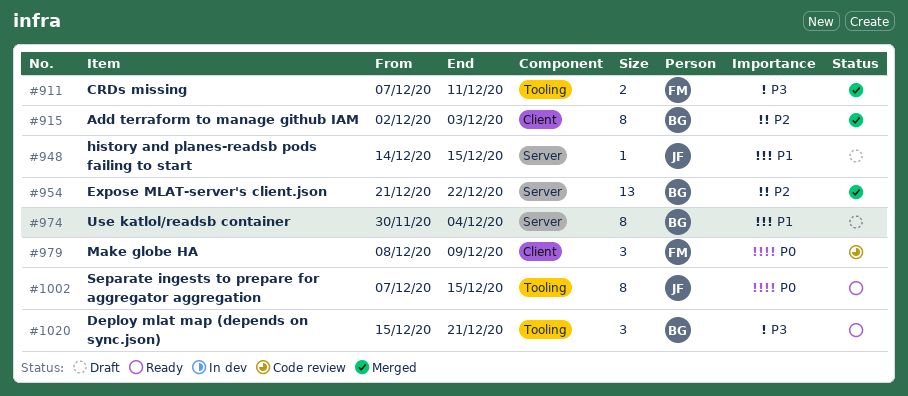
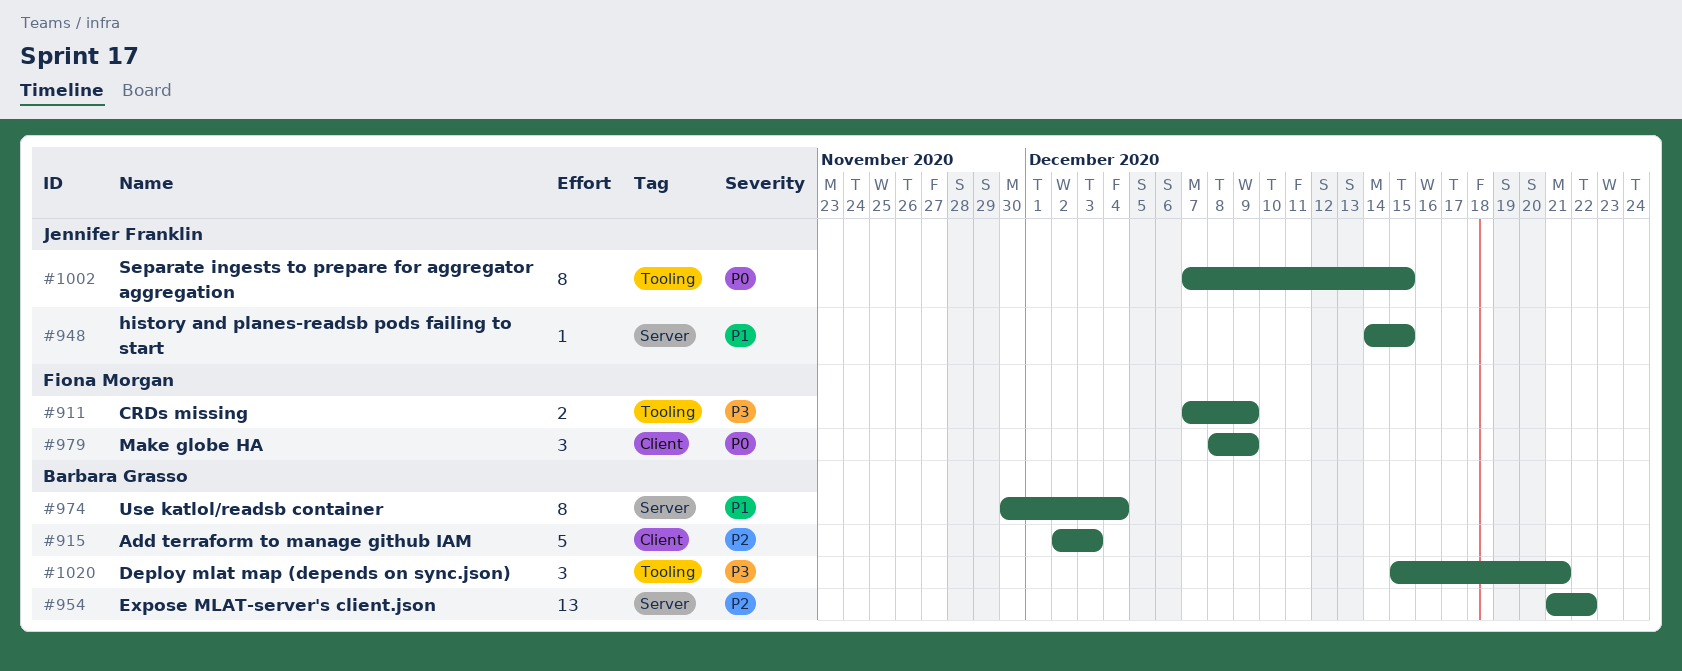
#911, due: Dec 11 -> Dec 9
#915, estimate: 8 -> 5

